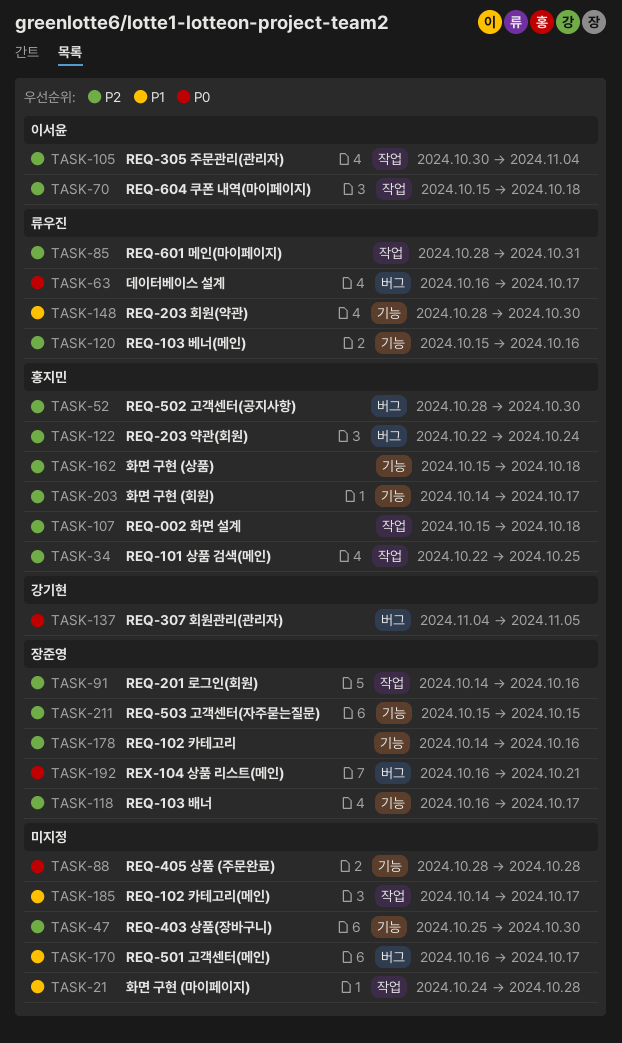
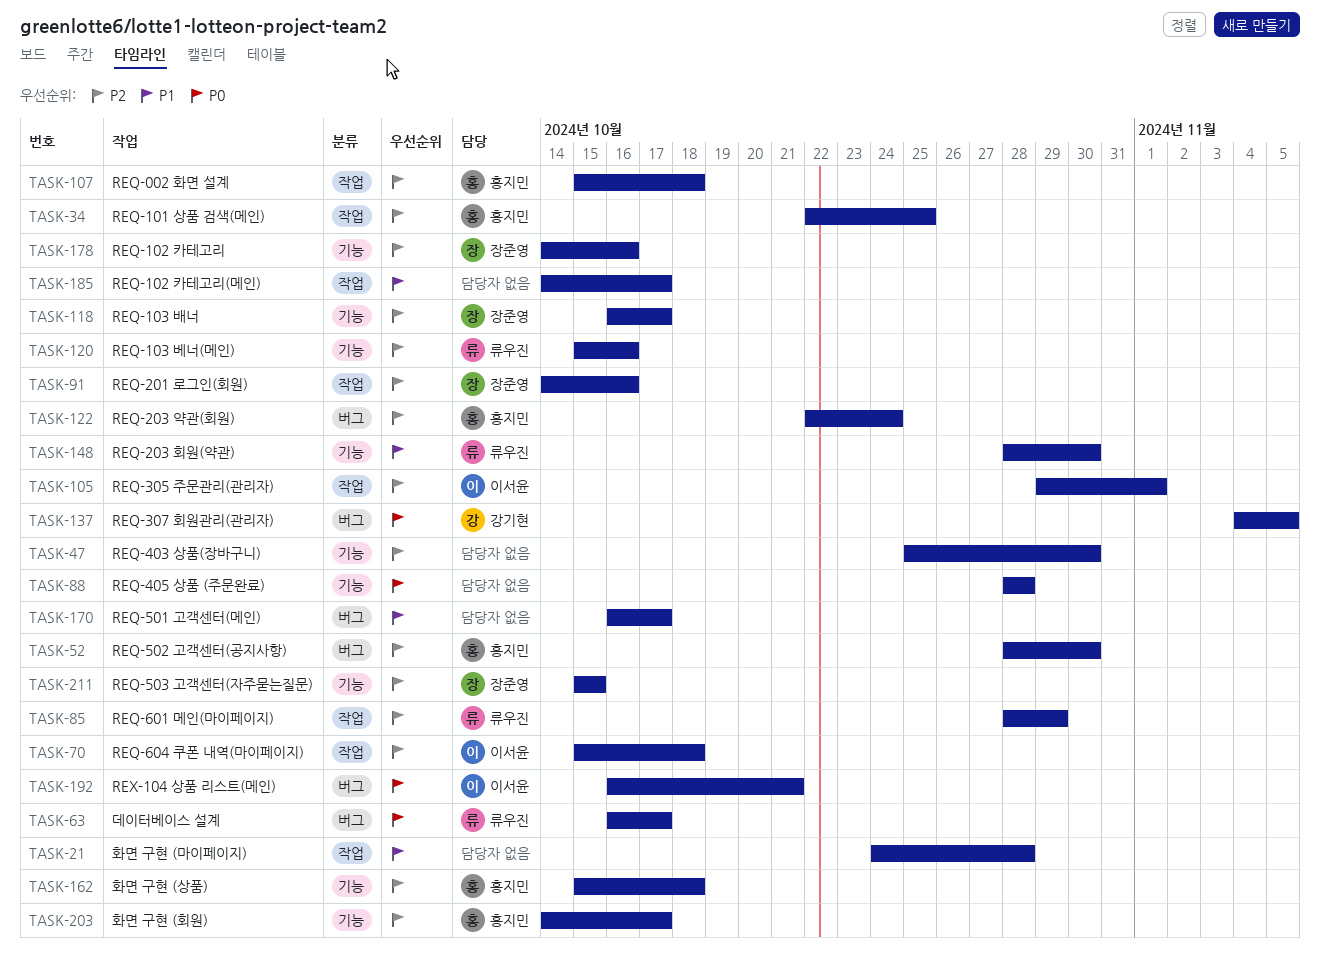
TASK-85, due: Oct 31 -> Oct 29
TASK-105, start: Oct 30 -> Oct 29
TASK-105, due: Nov 4 -> Nov 1
TASK-192, owner: 장준영 -> 이서윤

